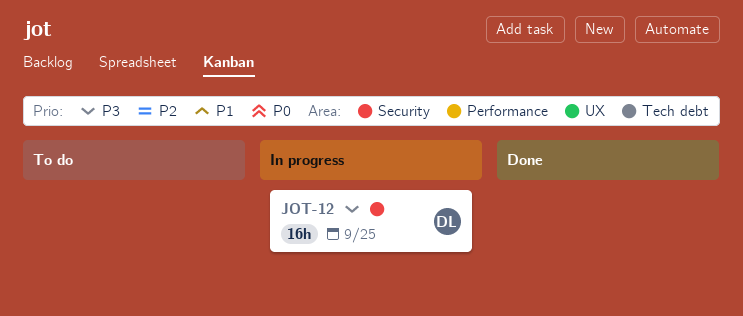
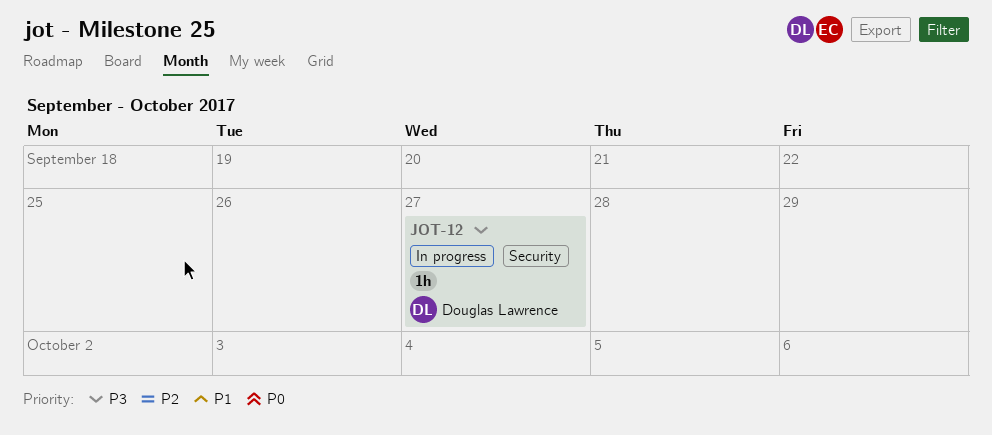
JOT-12, estimate: 16h -> 1h
JOT-12, due: Sep 25 -> Sep 27

